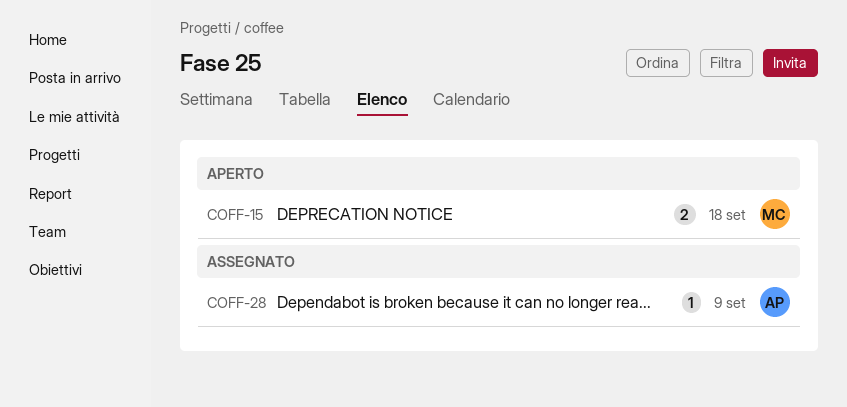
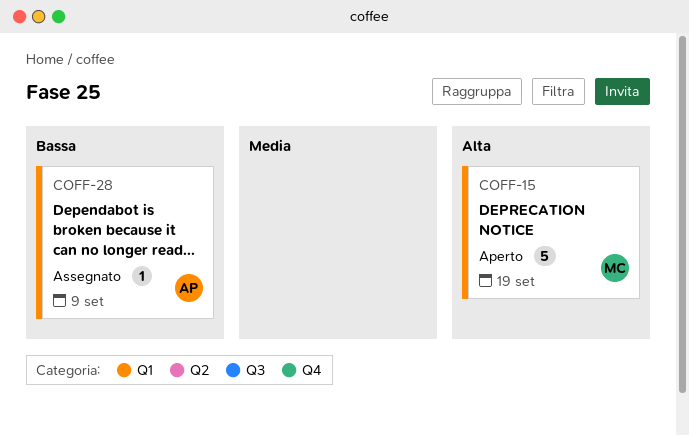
COFF-15, estimate: 2 -> 5
COFF-15, due: Sep 18 -> Sep 19

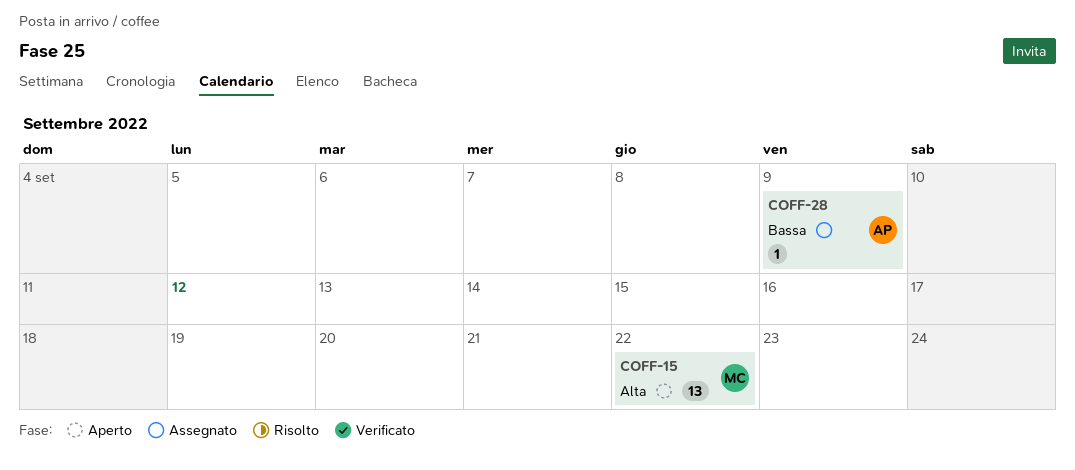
COFF-15, estimate: 5 -> 13
COFF-15, due: Sep 19 -> Sep 22

